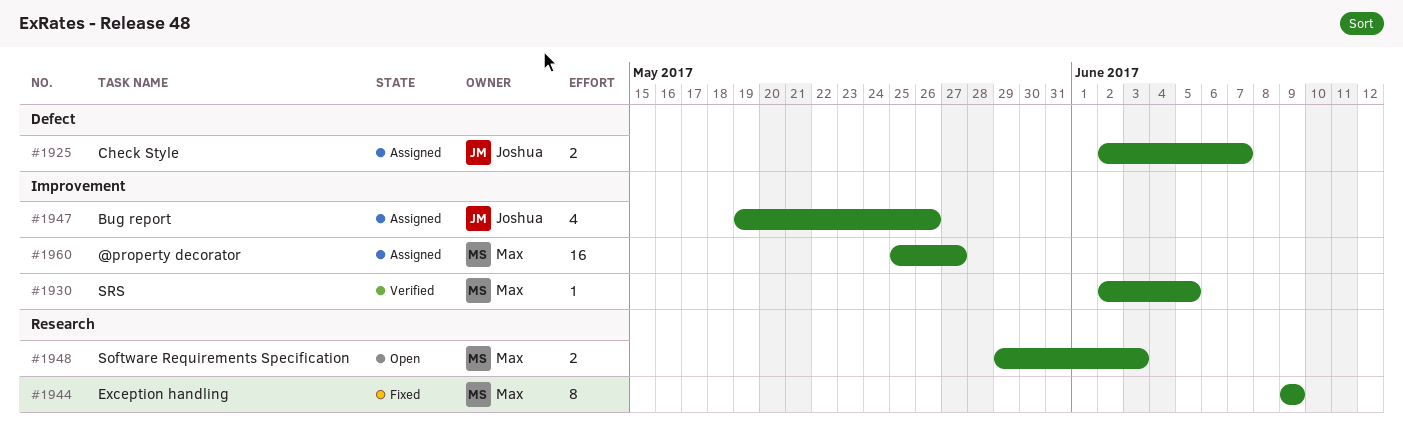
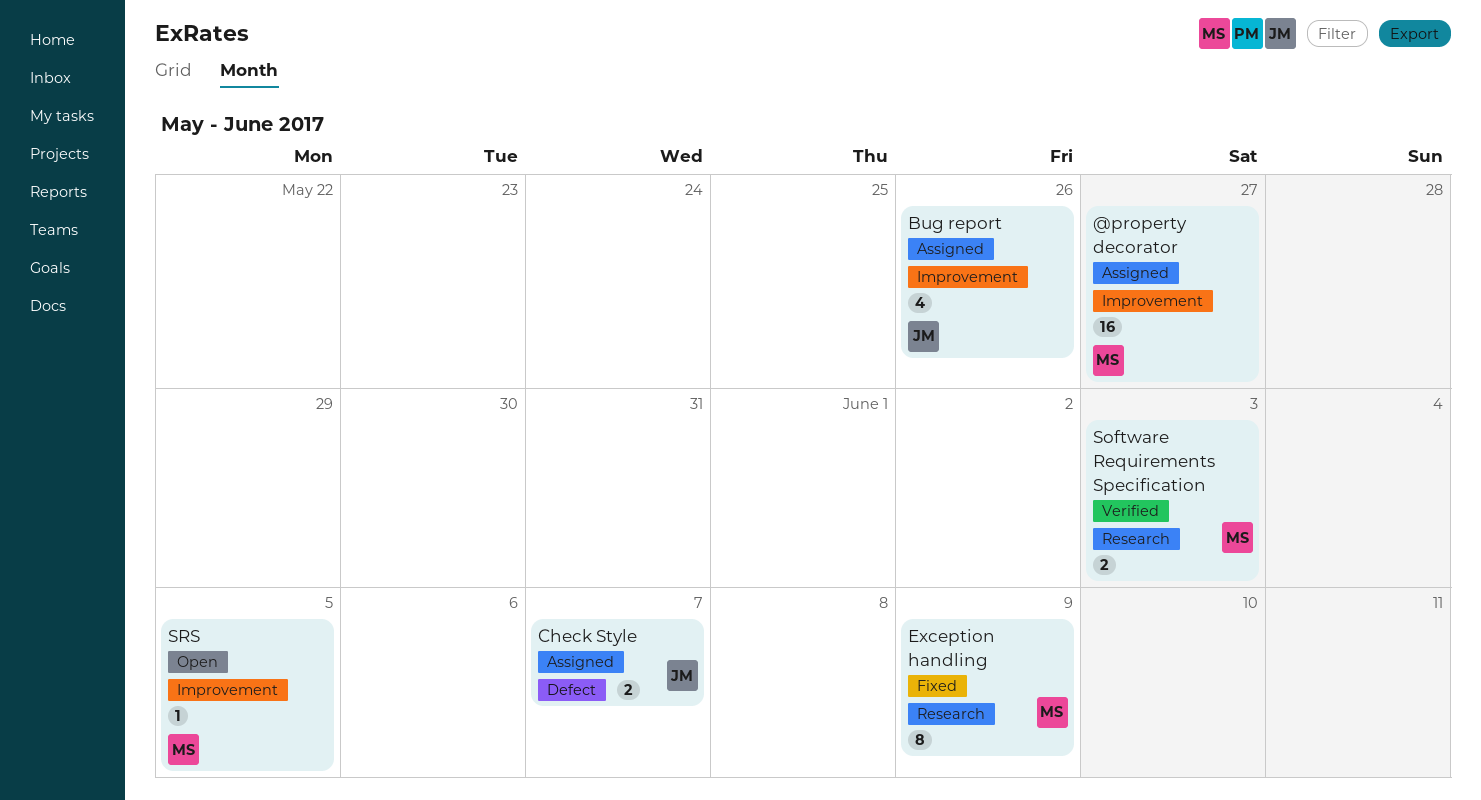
Software Requirements Specification, status: Open -> Verified
SRS, status: Verified -> Open

